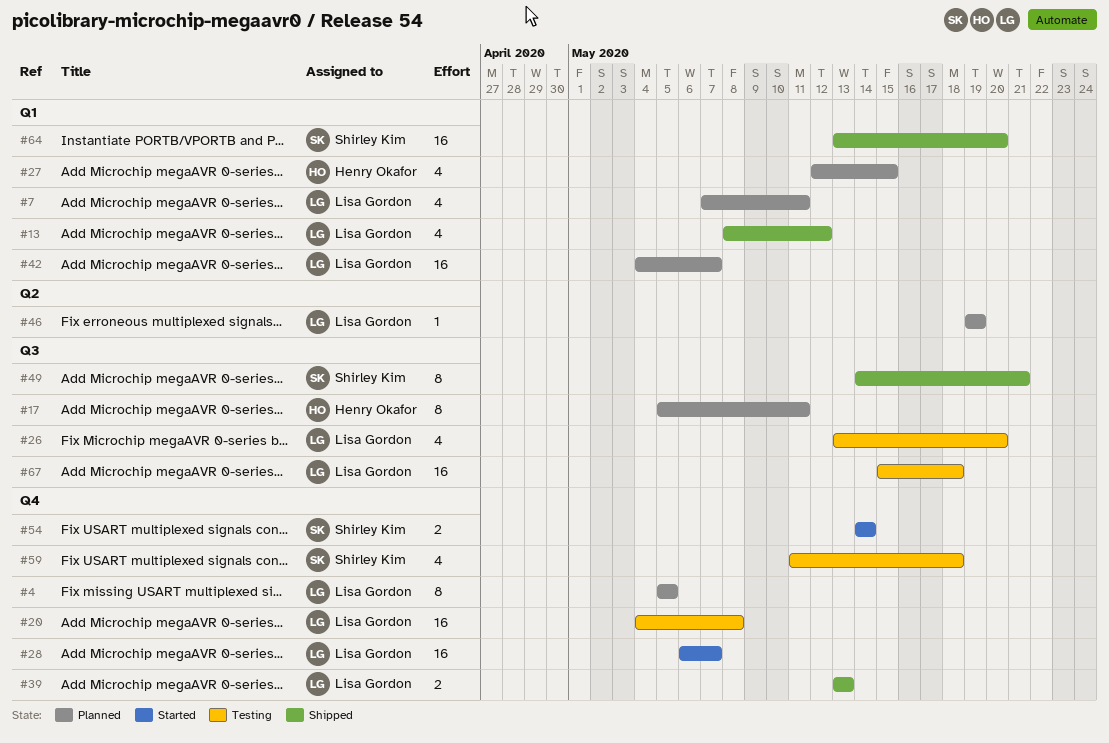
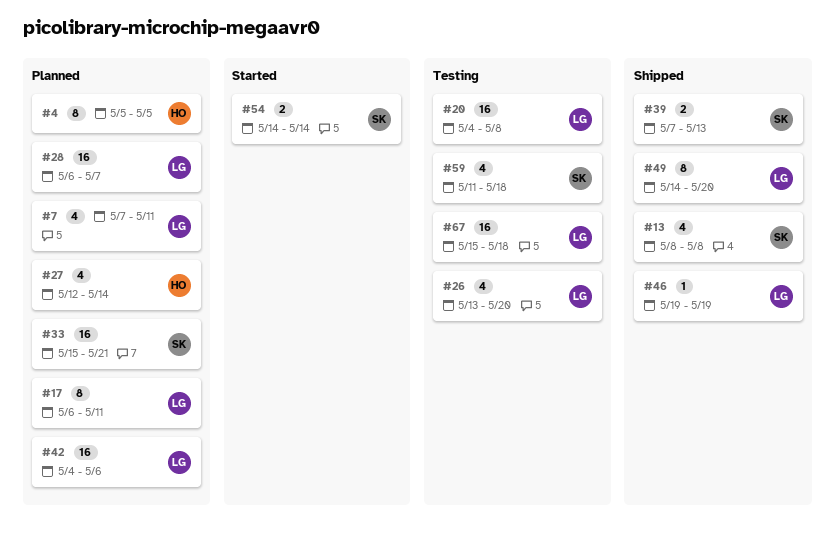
#4, owner: Lisa Gordon -> Henry Okafor
#13, owner: Lisa Gordon -> Shirley Kim
#13, due: May 12 -> May 8
#17, owner: Henry Okafor -> Lisa Gordon
#17, start: May 5 -> May 6
#27, due: May 15 -> May 14
#28, status: Started -> Planned
#33: none -> present
#39, owner: Lisa Gordon -> Shirley Kim
#39, start: May 13 -> May 7
#42, due: May 7 -> May 6
#46, status: Planned -> Shipped
#49, owner: Shirley Kim -> Lisa Gordon
#49, due: May 21 -> May 20
#64: present -> none

